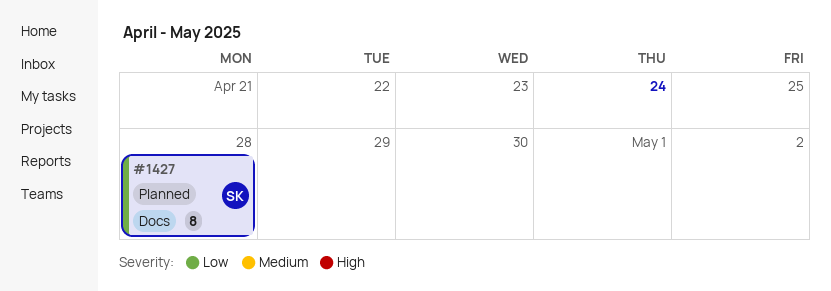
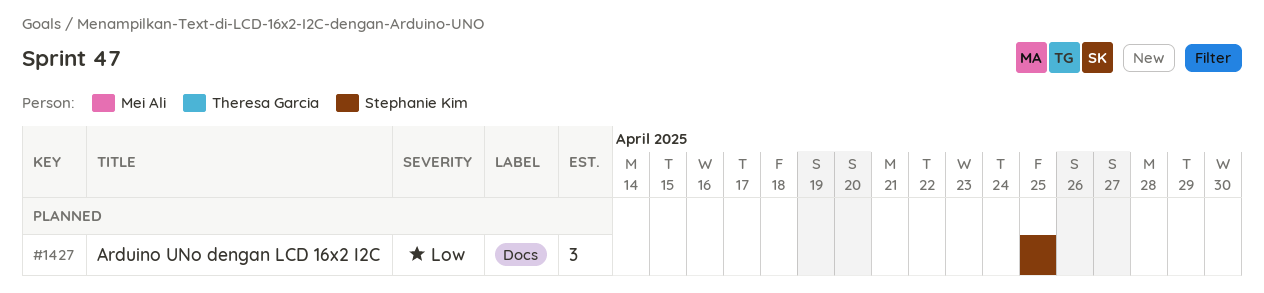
#1427, estimate: 8 -> 3
#1427, due: Apr 28 -> Apr 25

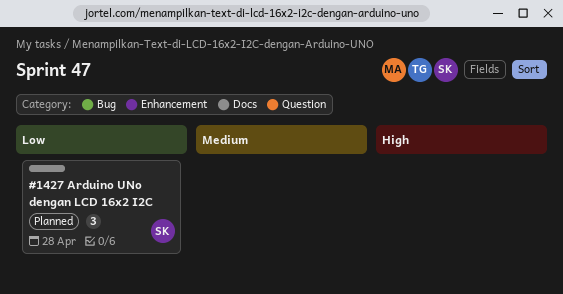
#1427, due: Apr 25 -> Apr 28

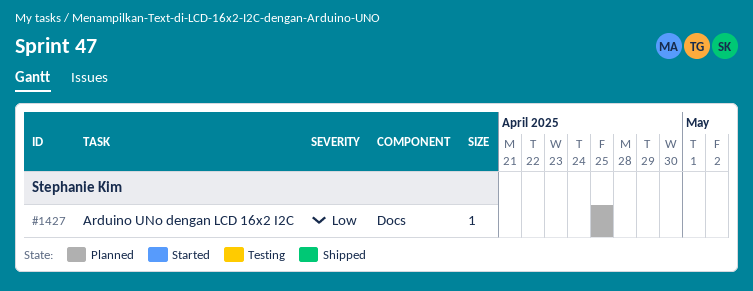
#1427, estimate: 3 -> 1
#1427, due: Apr 28 -> Apr 25

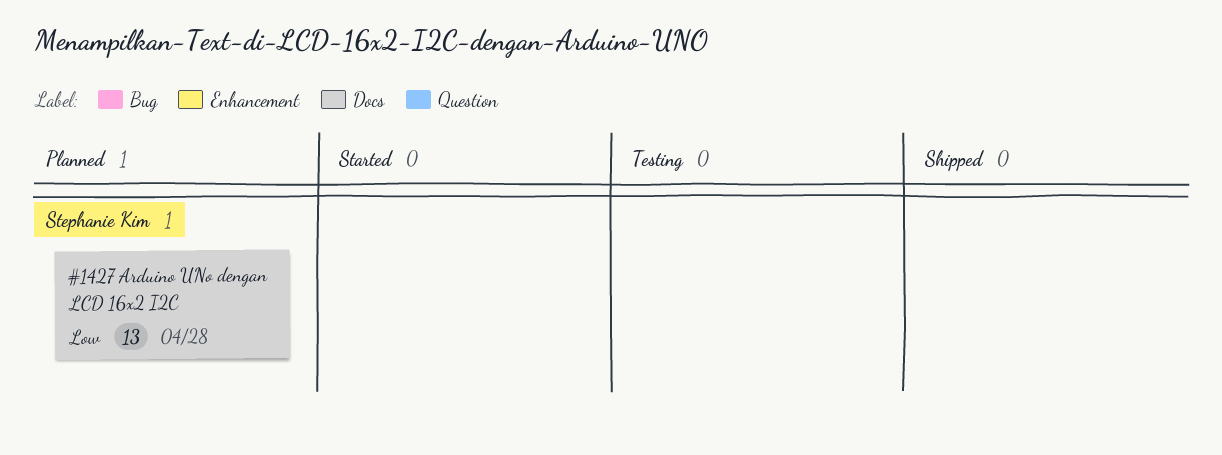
#1427, estimate: 1 -> 13
#1427, due: Apr 25 -> Apr 28

